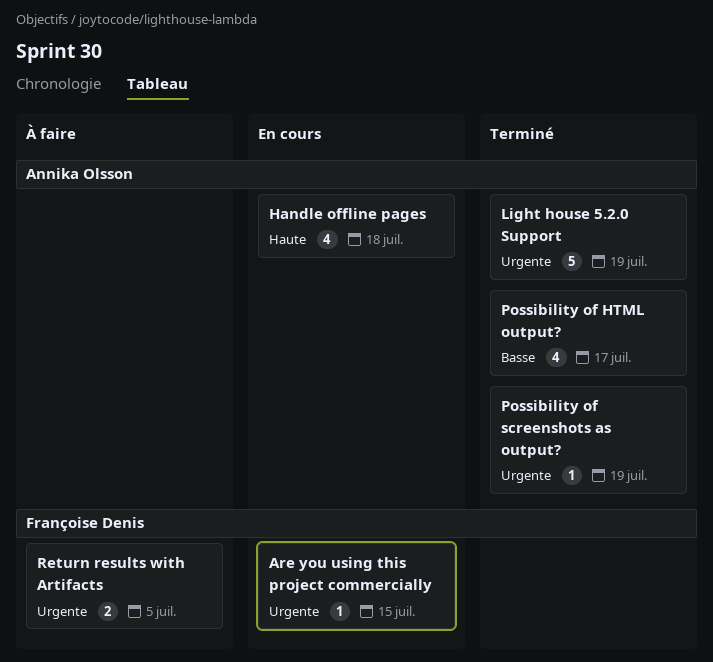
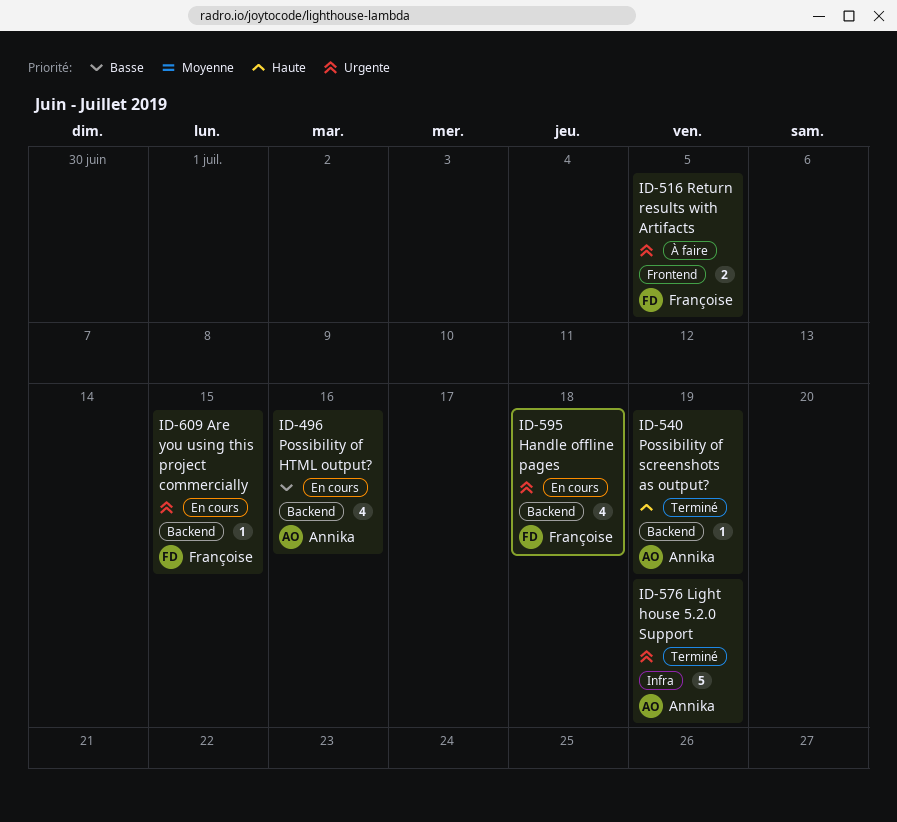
Handle offline pages, owner: Annika Olsson -> Françoise Denis
Handle offline pages, priority: Haute -> Urgente
Possibility of HTML output?, status: Terminé -> En cours
Possibility of HTML output?, due: Jul 17 -> Jul 16
Possibility of screenshots as output?, priority: Urgente -> Haute

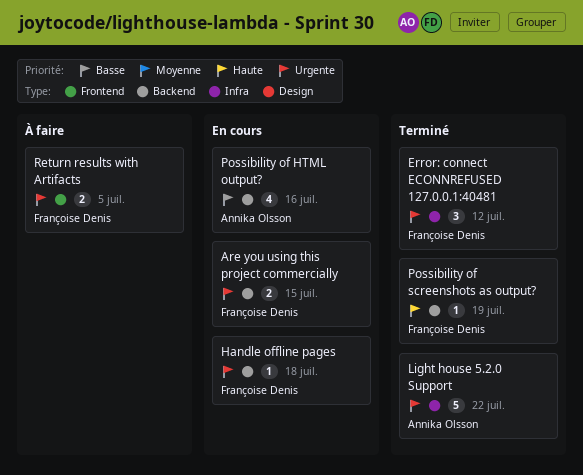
Are you using this project commercially, estimate: 1 -> 2
Error: connect ECONNREFUSED 127.0.0.1:40481: none -> present
Handle offline pages, estimate: 4 -> 1
Light house 5.2.0 Support, due: Jul 19 -> Jul 22
Possibility of screenshots as output?, owner: Annika Olsson -> Françoise Denis

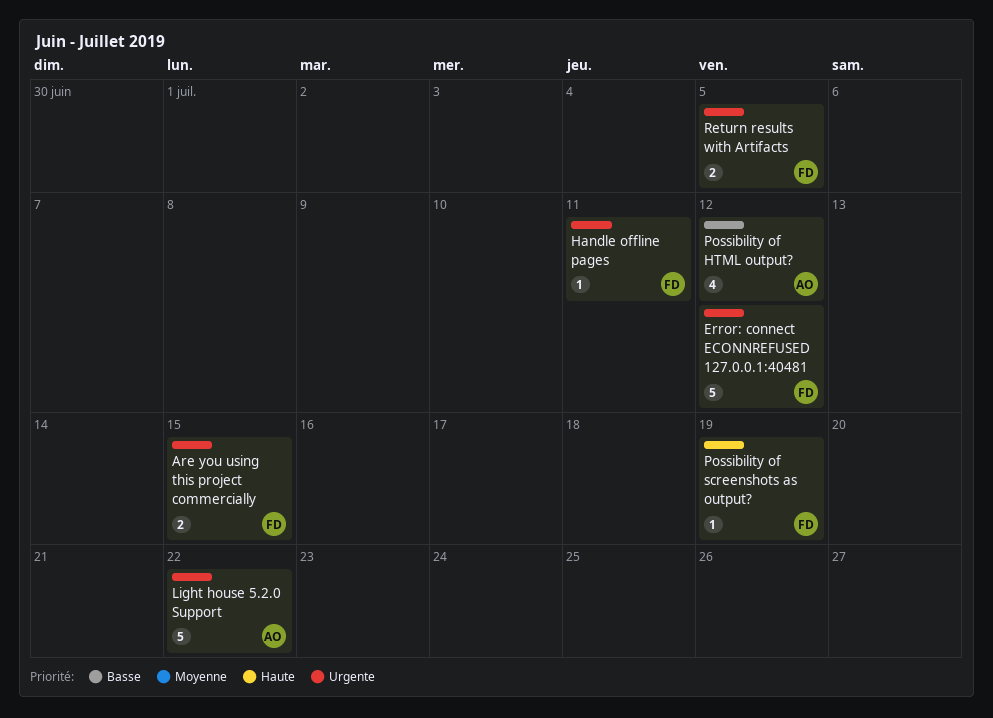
Error: connect ECONNREFUSED 127.0.0.1:40481, estimate: 3 -> 5
Handle offline pages, due: Jul 18 -> Jul 11
Possibility of HTML output?, due: Jul 16 -> Jul 12

